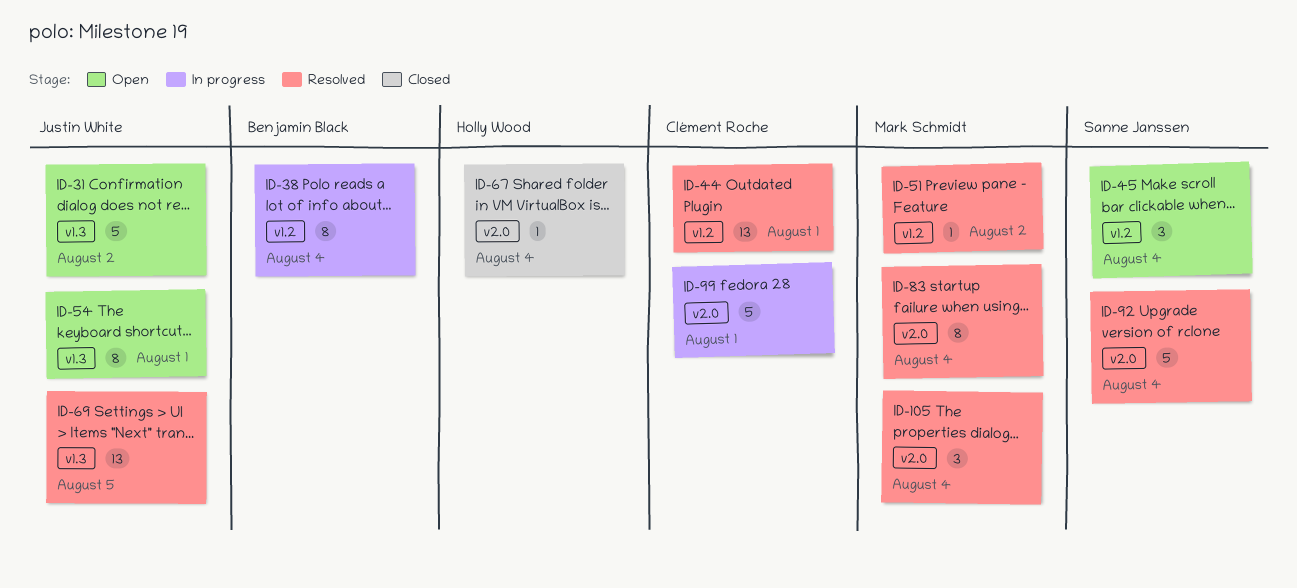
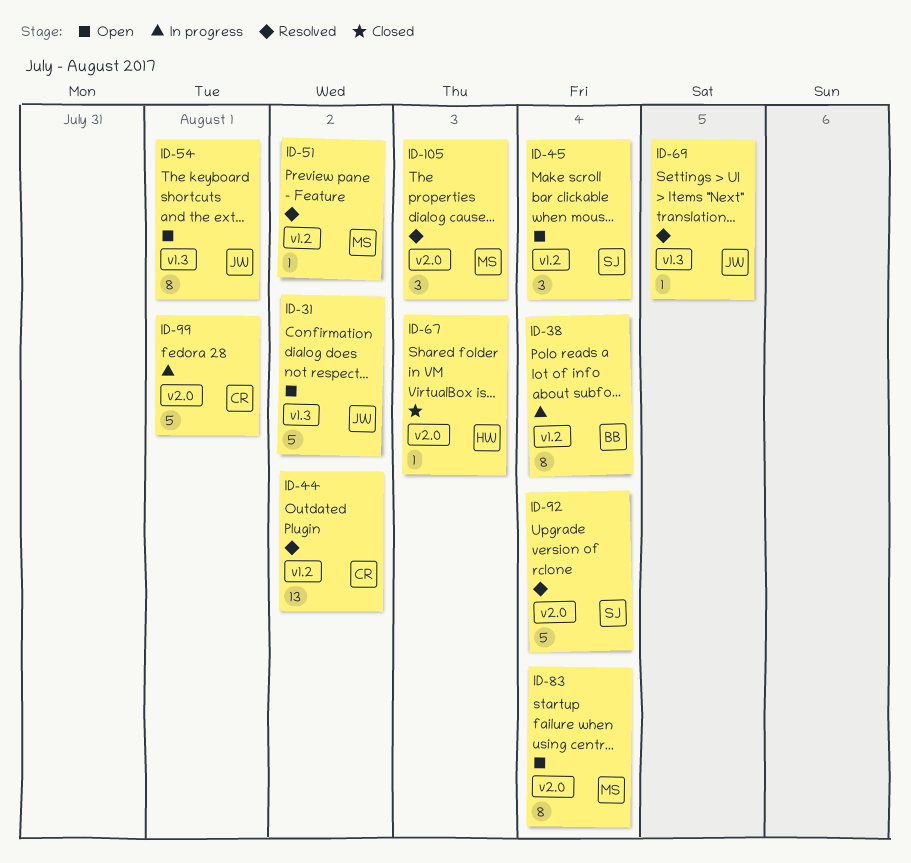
ID-44, due: Aug 1 -> Aug 2
ID-67, due: Aug 4 -> Aug 3
ID-69, estimate: 13 -> 1
ID-83, status: Resolved -> Open
ID-105, due: Aug 4 -> Aug 3

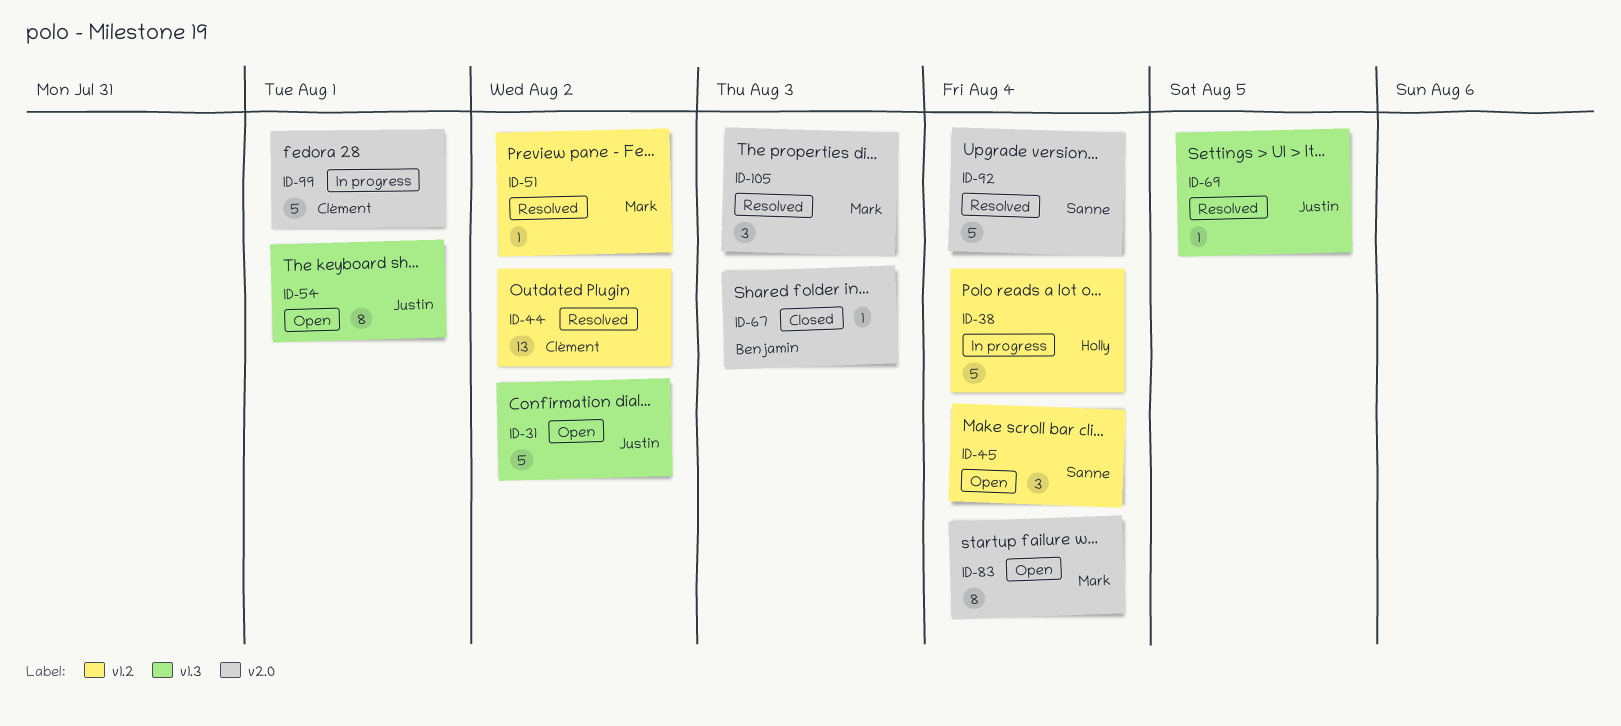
ID-38, owner: Benjamin -> Holly
ID-38, estimate: 8 -> 5
ID-67, owner: Holly -> Benjamin

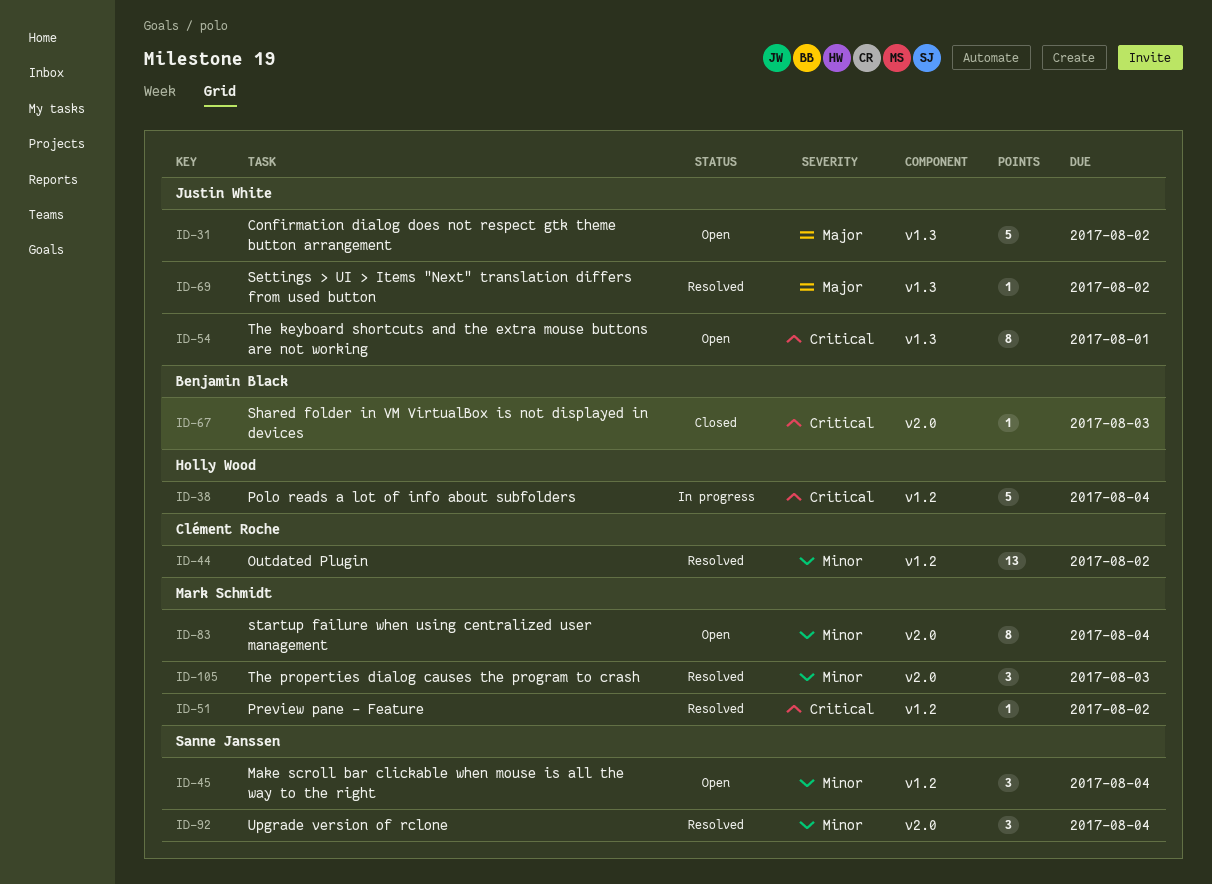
ID-69, due: Aug 5 -> Aug 2
ID-92, estimate: 5 -> 3
ID-99: present -> none

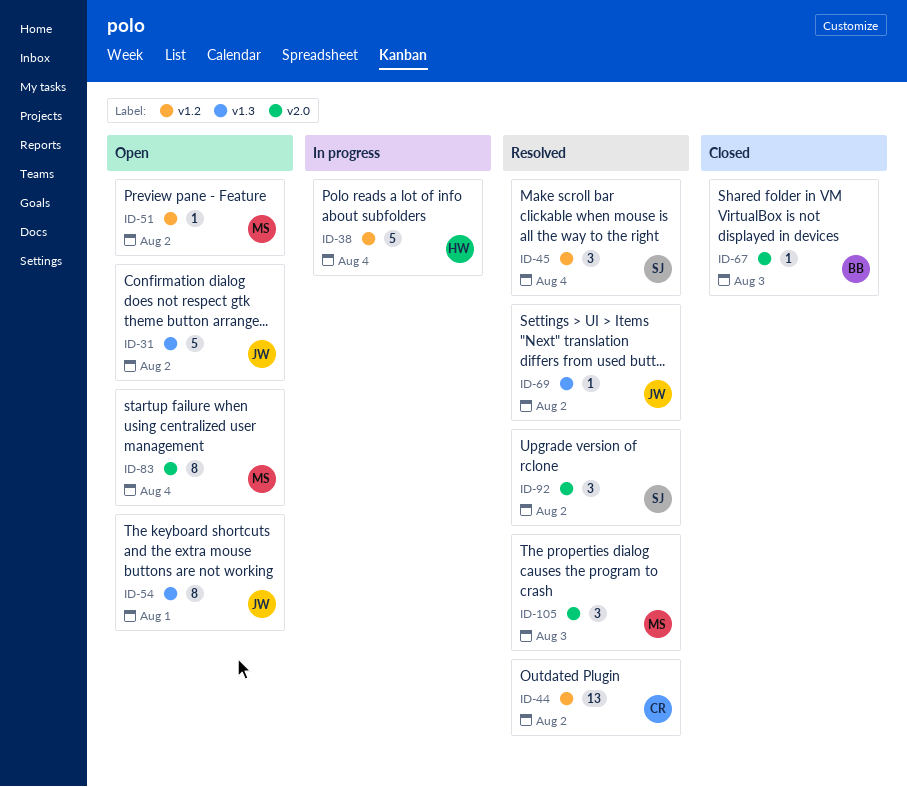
ID-45, status: Open -> Resolved
ID-51, status: Resolved -> Open
ID-92, due: Aug 4 -> Aug 2

